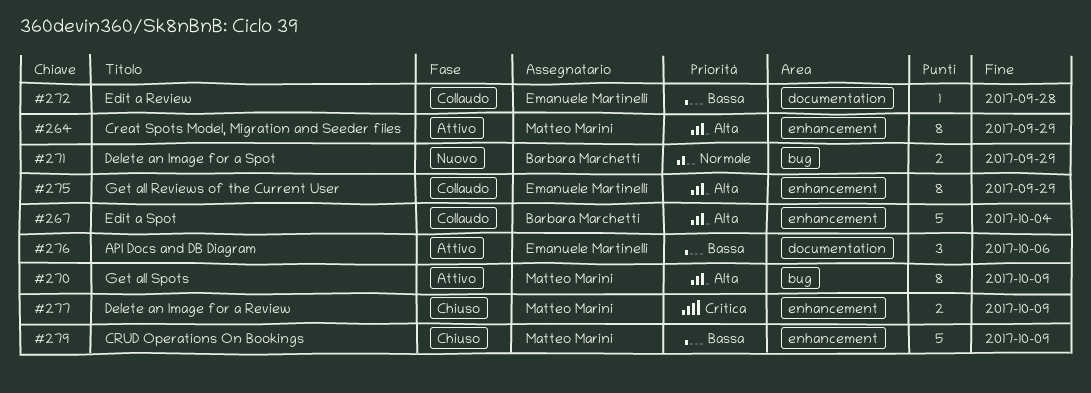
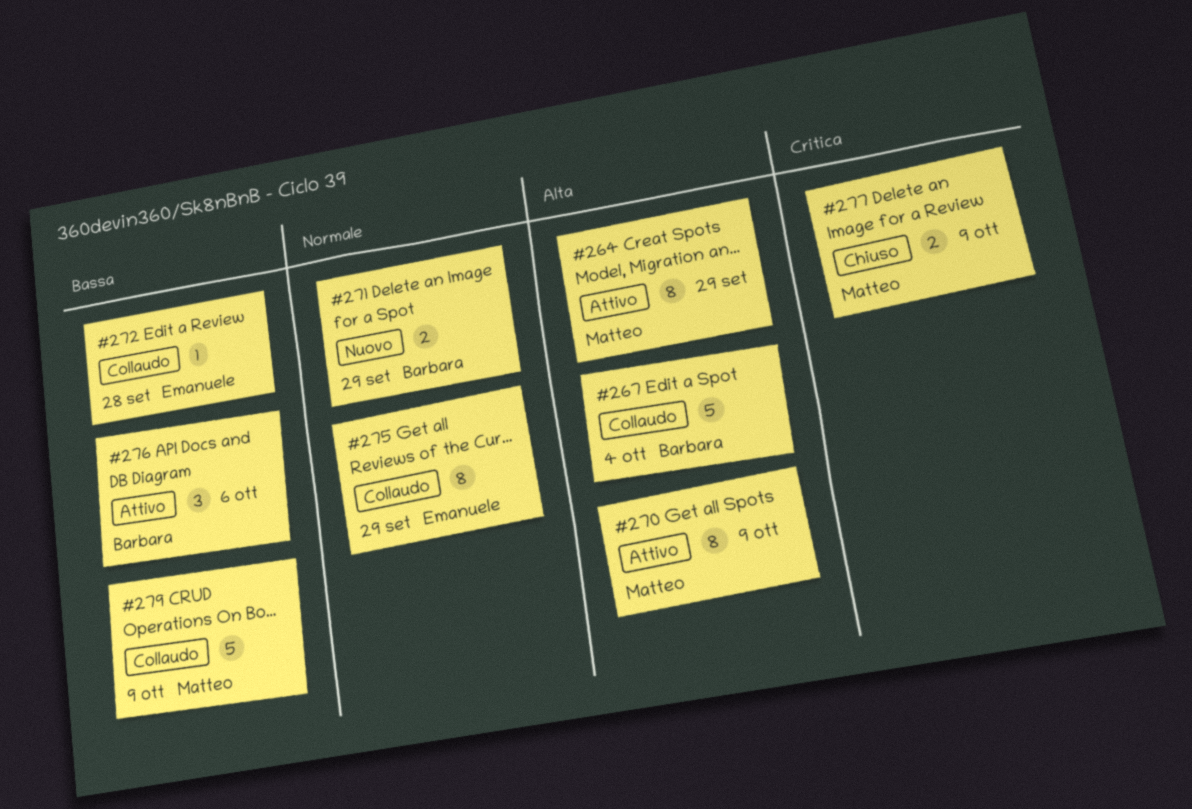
#275, priority: Alta -> Normale
#276, owner: Emanuele Martinelli -> Barbara Marchetti
#279, status: Chiuso -> Collaudo

